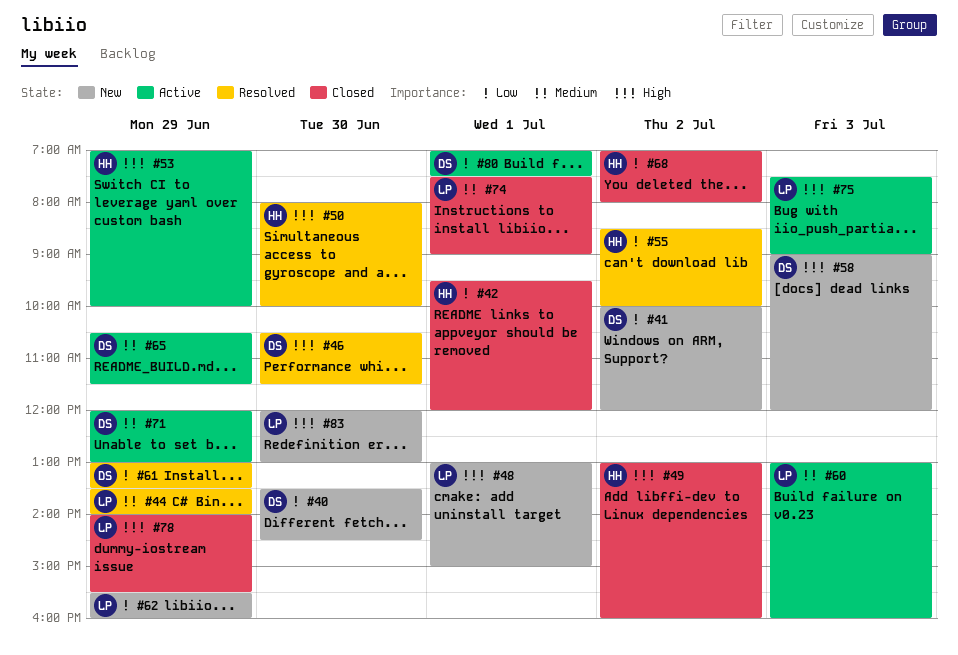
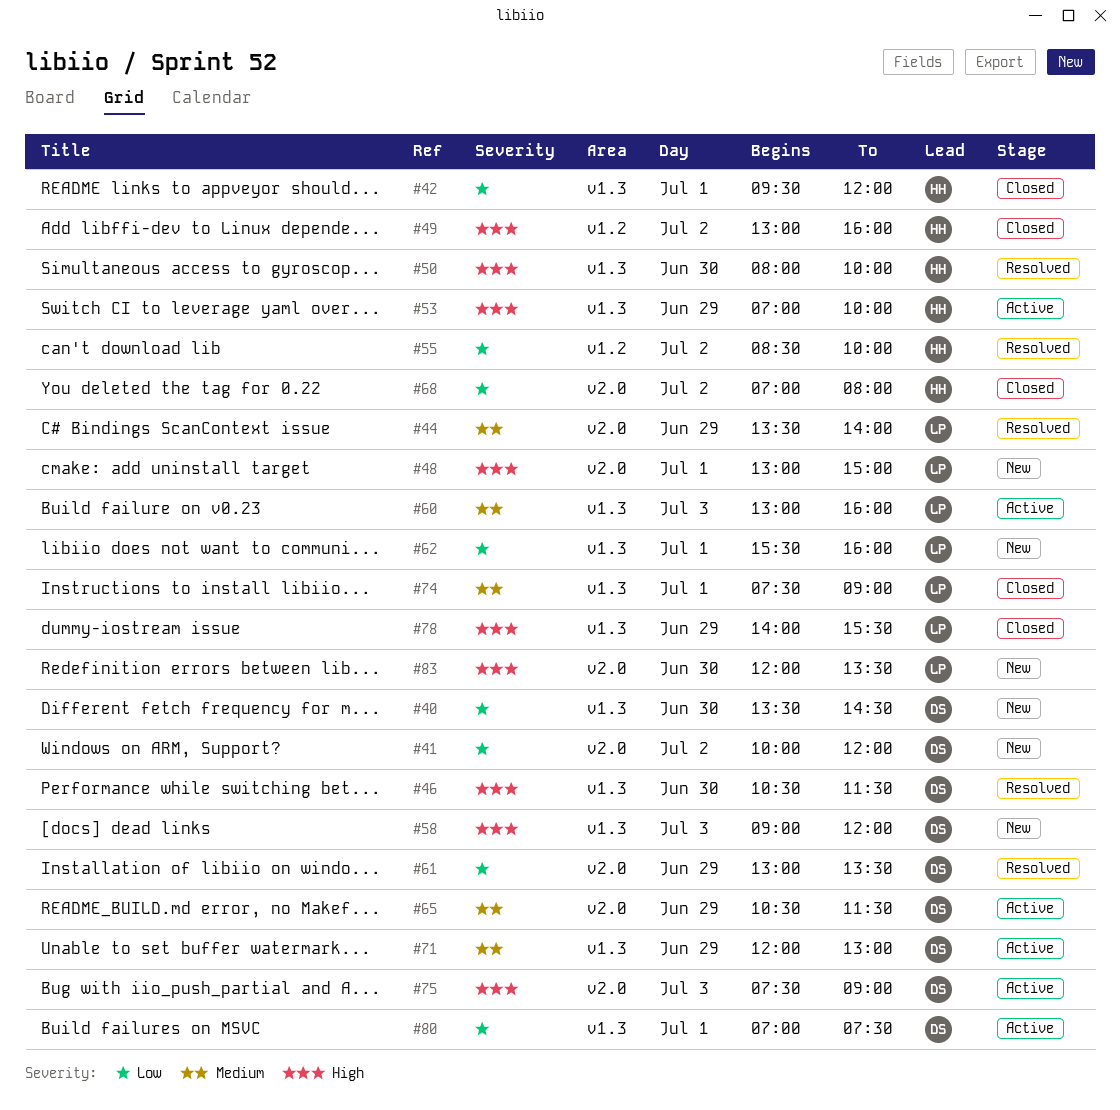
#62, day: Jun 29 -> Jul 1
#75, owner: LP -> DS
#83, ends: 13:00 -> 13:30

